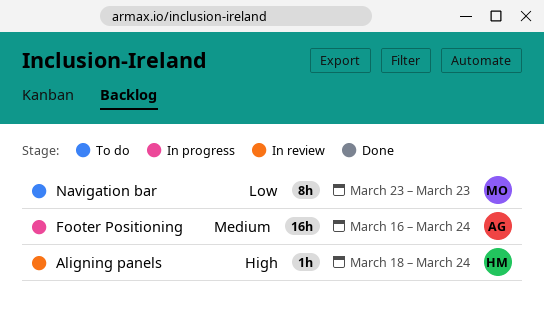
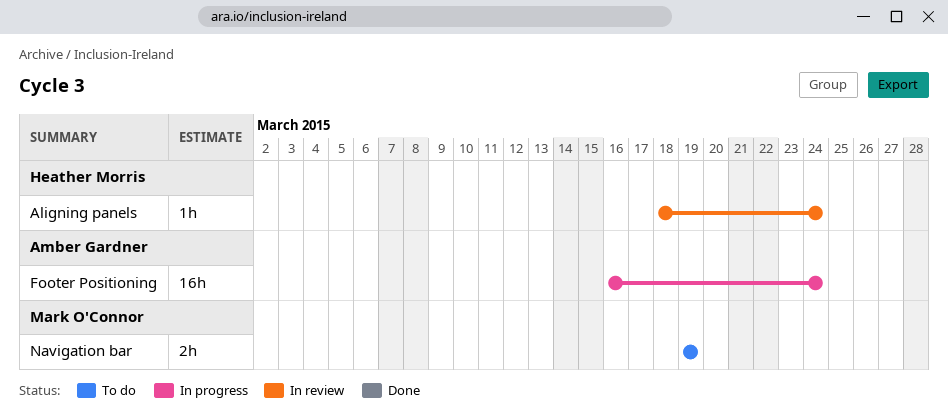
Navigation bar, estimate: 8h -> 2h
Navigation bar, start: Mar 23 -> Mar 19
Navigation bar, due: Mar 23 -> Mar 19

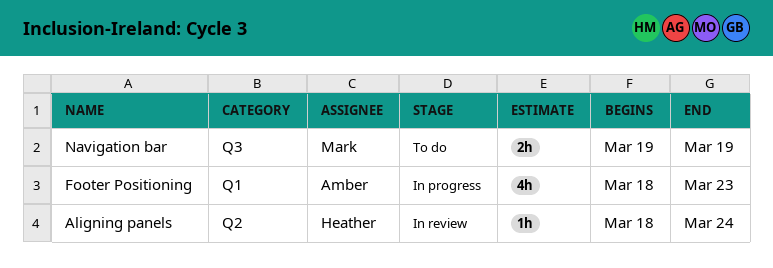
Footer Positioning, estimate: 16h -> 4h
Footer Positioning, start: Mar 16 -> Mar 18
Footer Positioning, due: Mar 24 -> Mar 23

